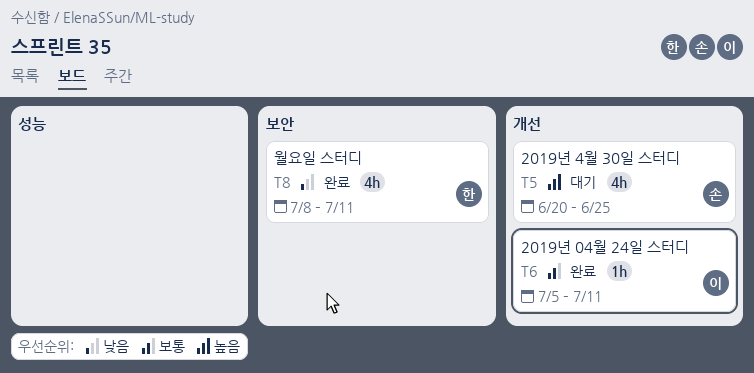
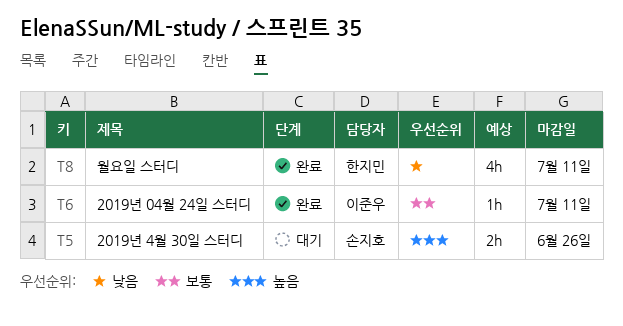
T5, estimate: 4h -> 2h
T5, due: Jun 25 -> Jun 26

